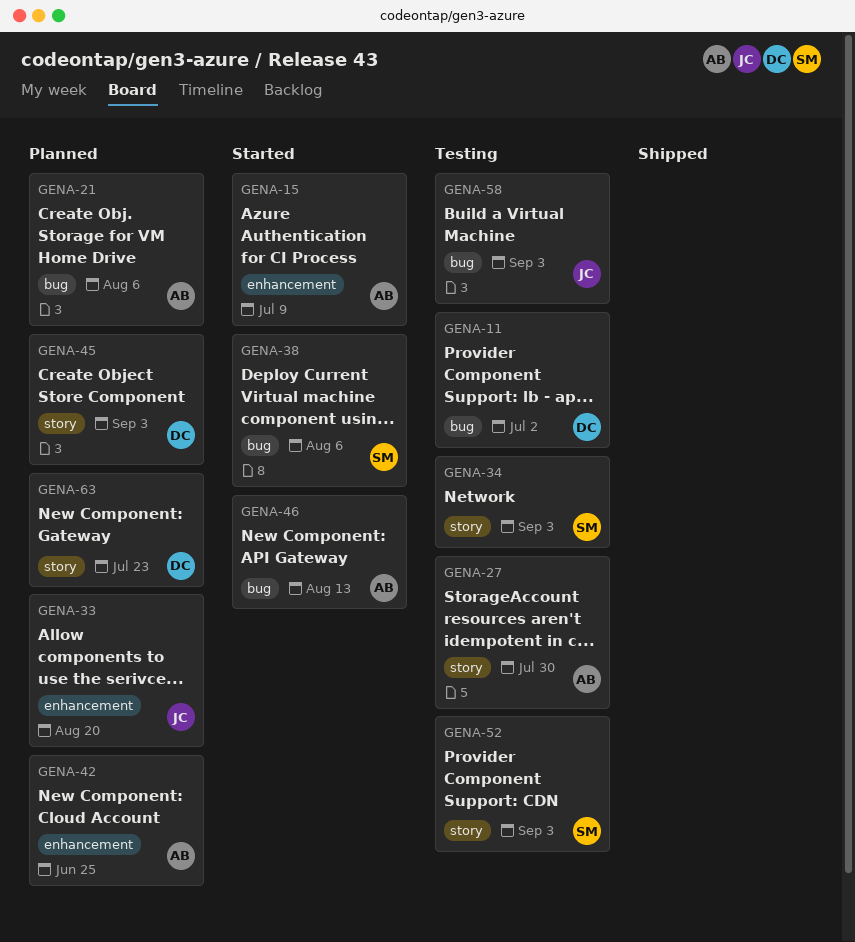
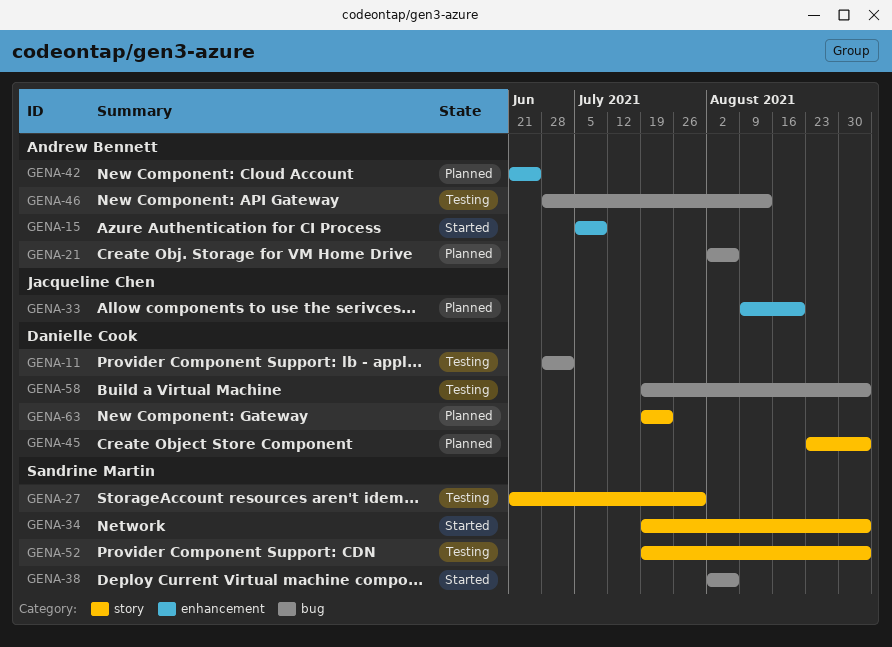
GENA-27, owner: Andrew Bennett -> Sandrine Martin
GENA-34, status: Testing -> Started
GENA-46, status: Started -> Testing
GENA-58, owner: Jacqueline Chen -> Danielle Cook

